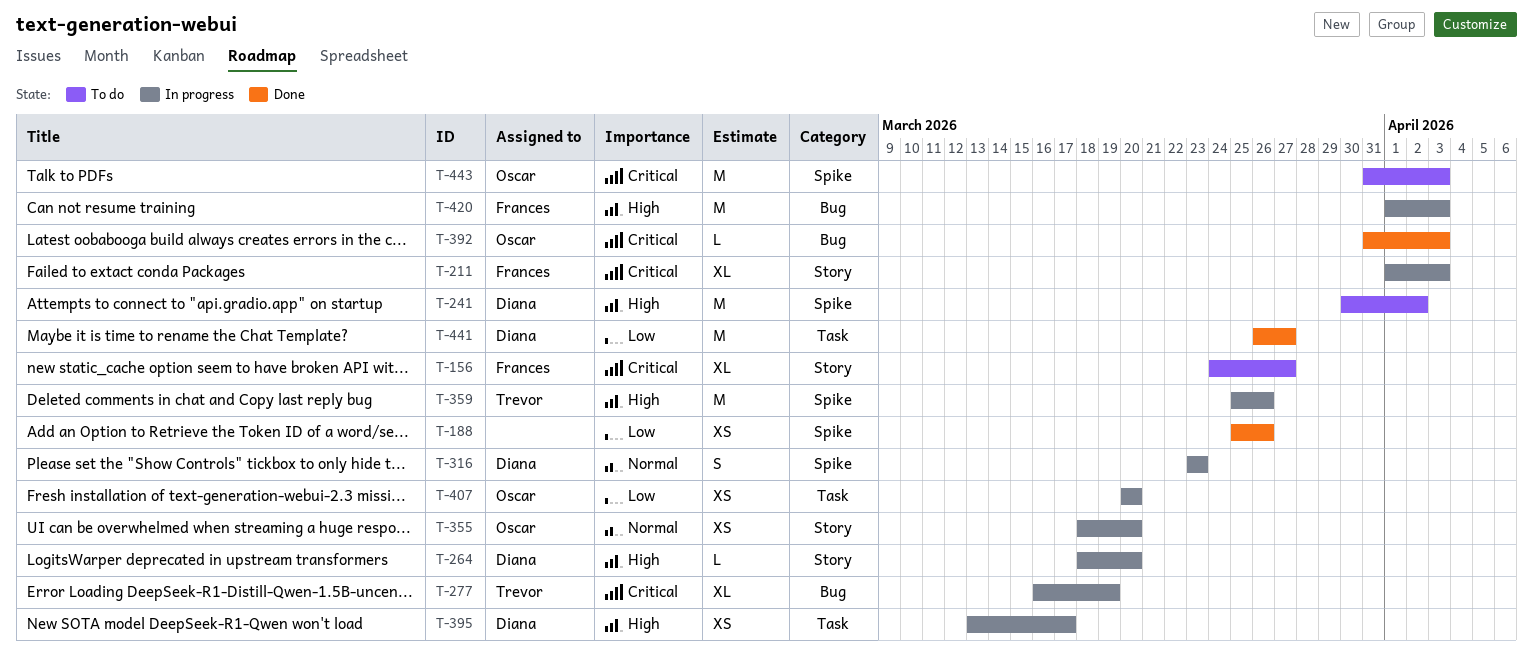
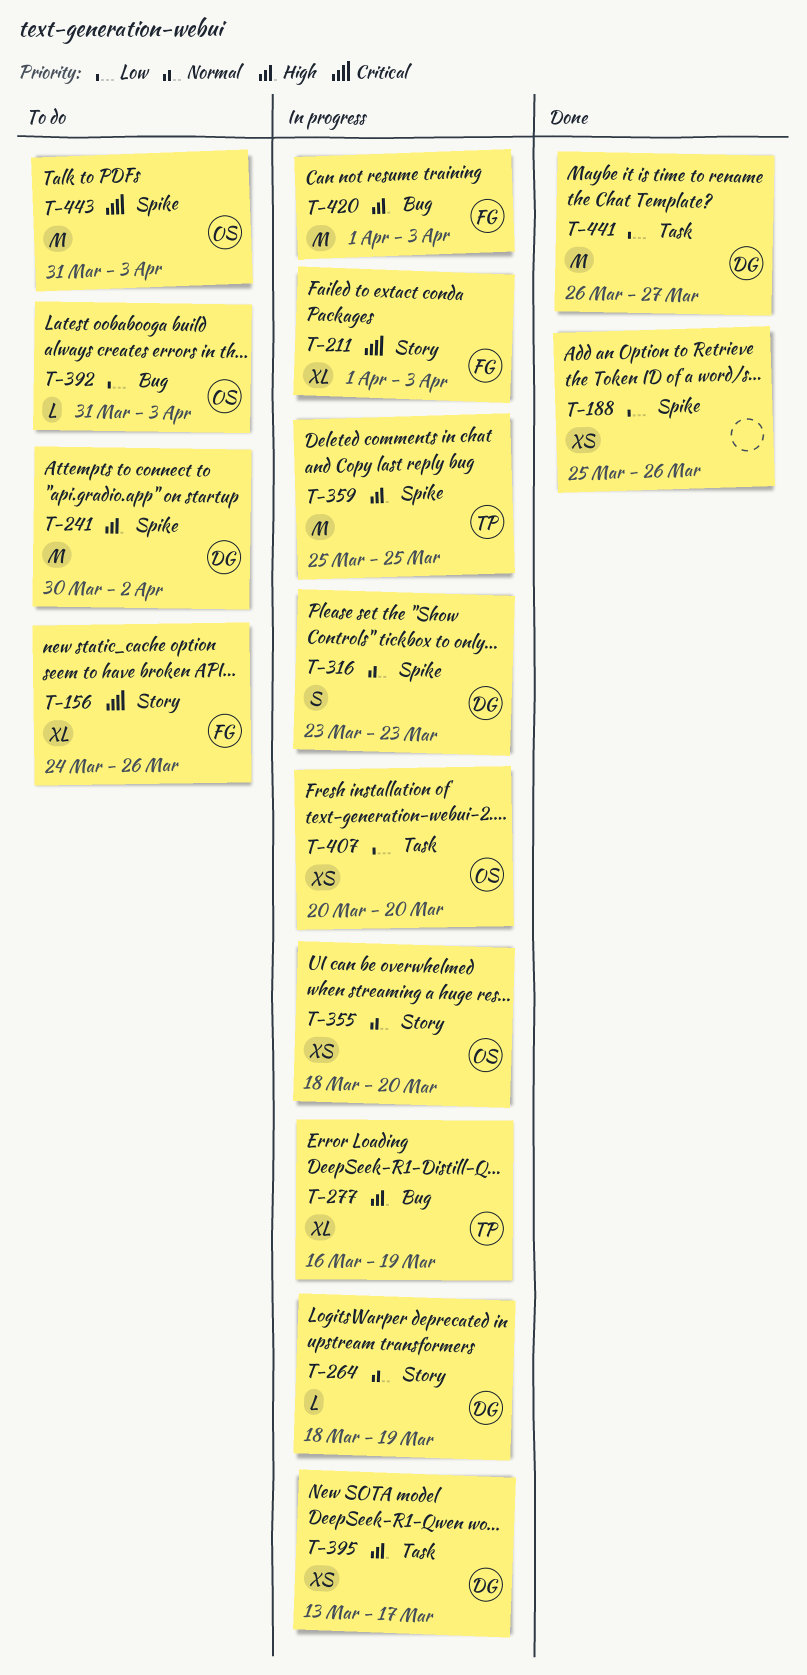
T-156, due: Mar 27 -> Mar 26
T-264, priority: High -> Normal
T-264, due: Mar 20 -> Mar 19
T-277, priority: Critical -> High
T-359, due: Mar 26 -> Mar 25
T-392, status: Done -> To do
T-392, priority: Critical -> Low

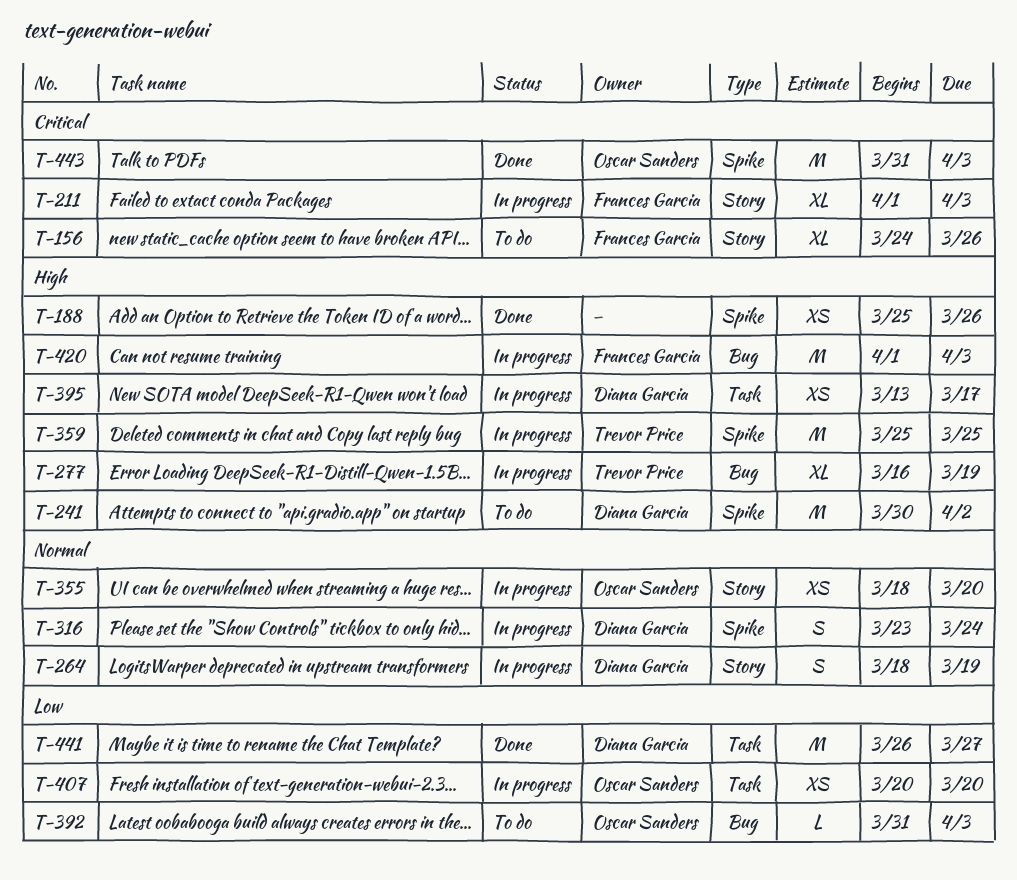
T-188, priority: Low -> High
T-264, estimate: L -> S
T-316, due: Mar 23 -> Mar 24
T-443, status: To do -> Done

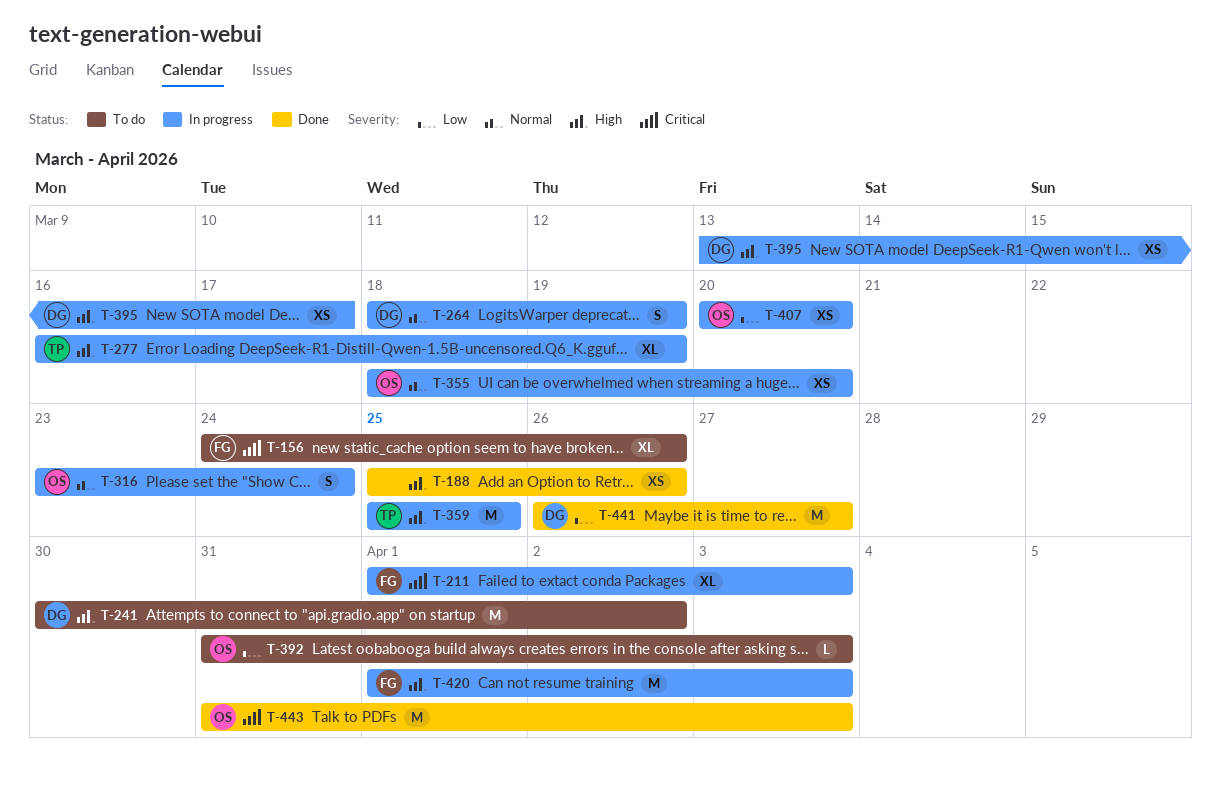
T-316, owner: Diana Garcia -> Oscar Sanders

